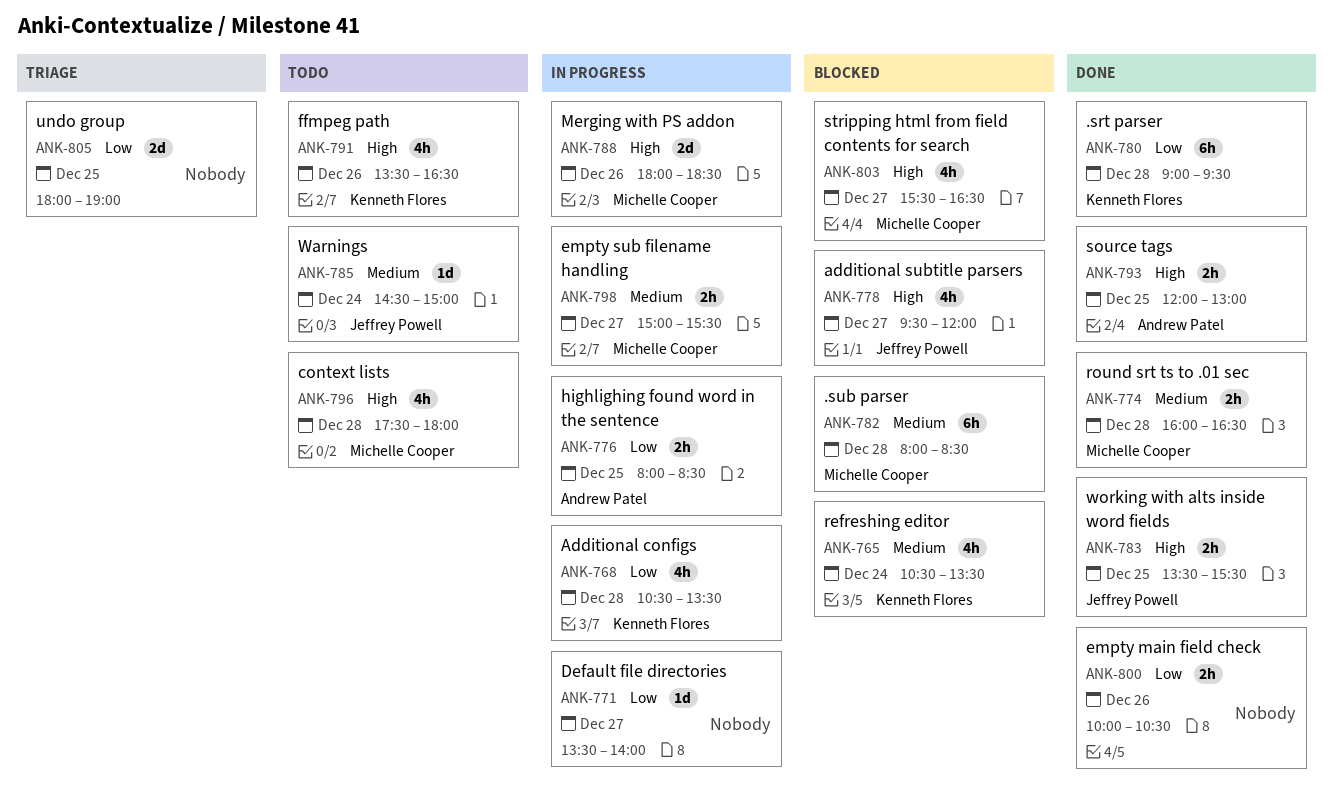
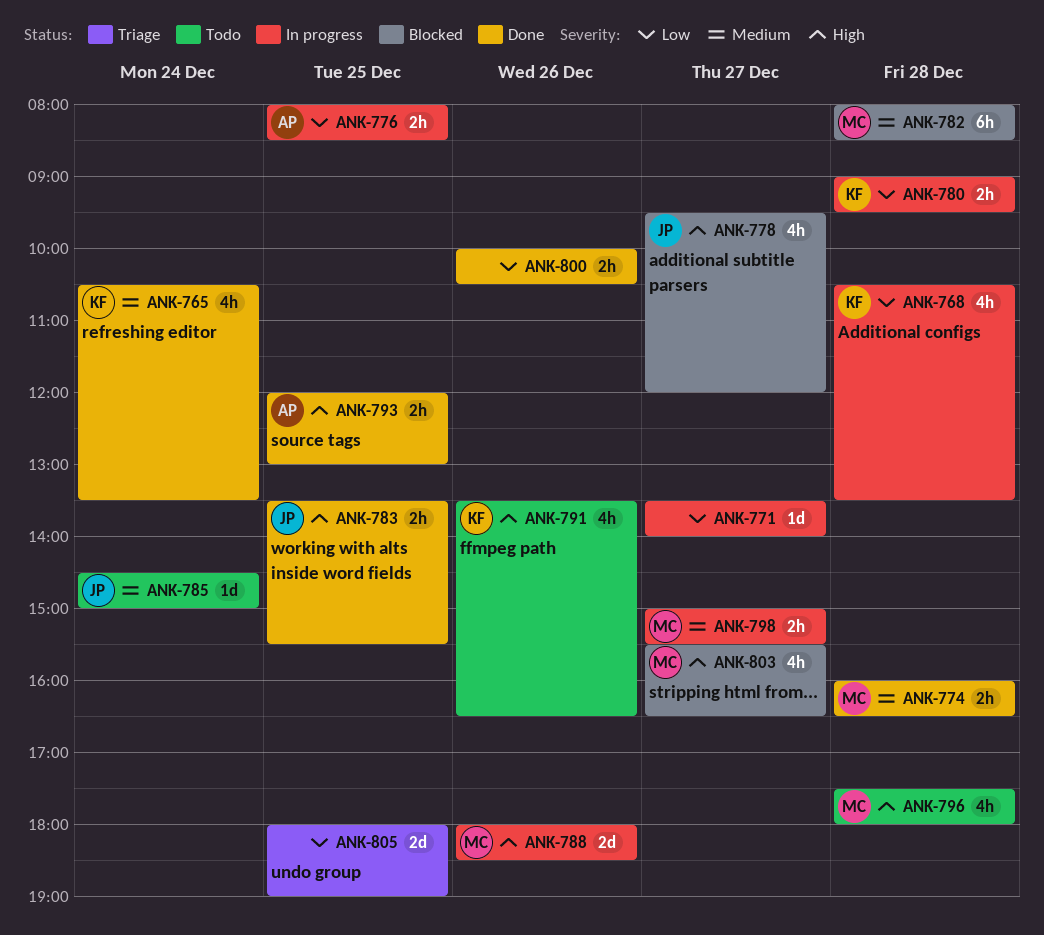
ANK-765, status: Blocked -> Done
ANK-780, status: Done -> In progress
ANK-780, estimate: 6h -> 2h

